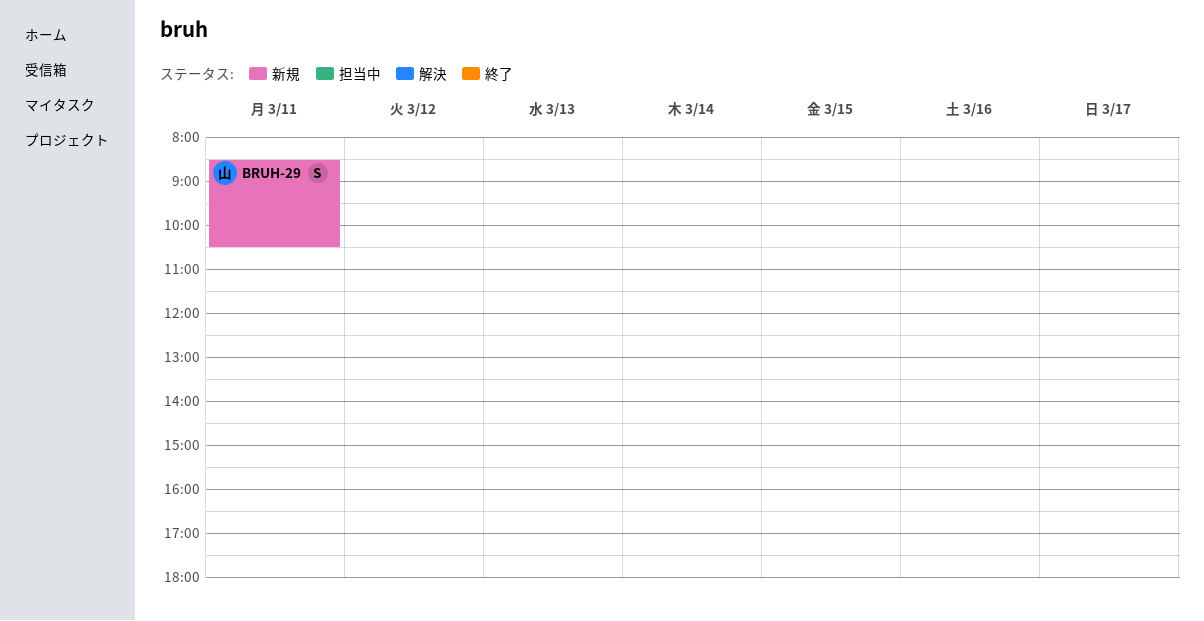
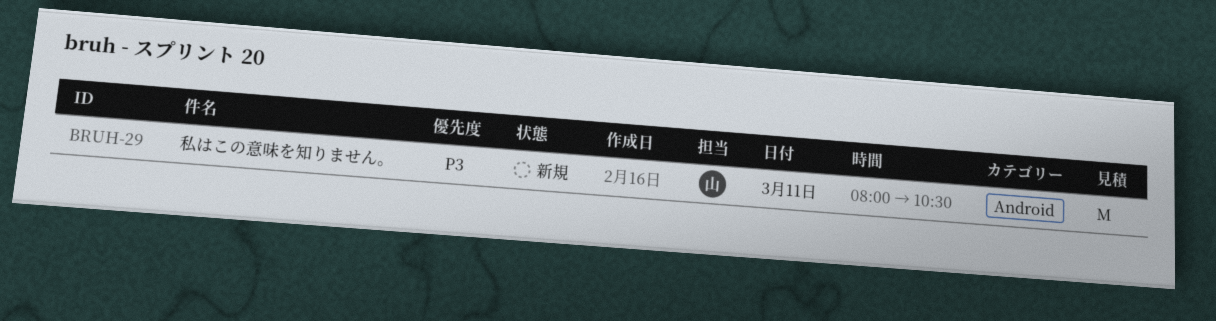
BRUH-29, estimate: S -> M
BRUH-29, begins: 08:30 -> 08:00

